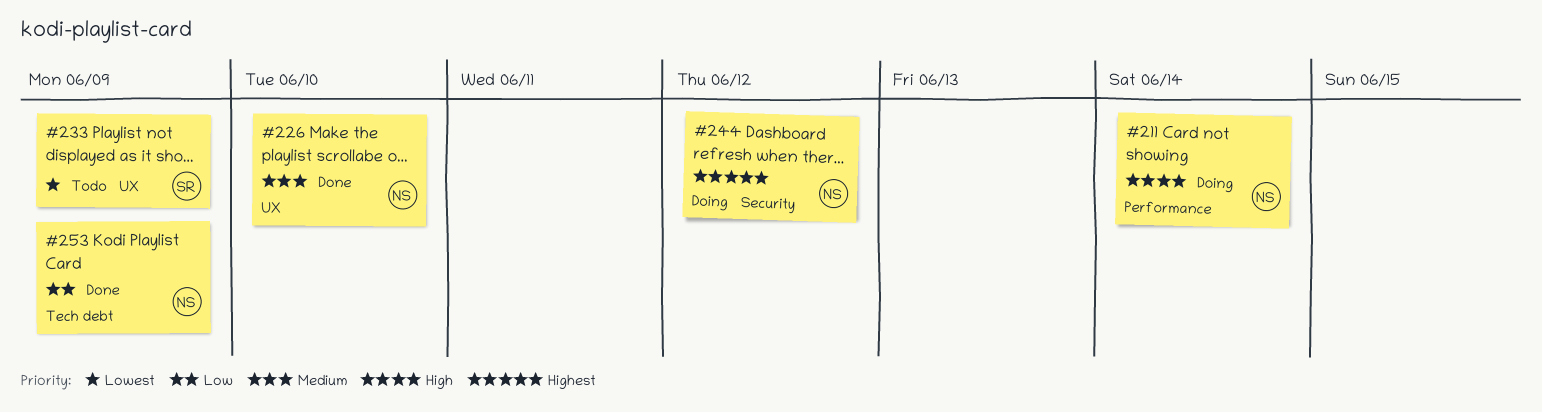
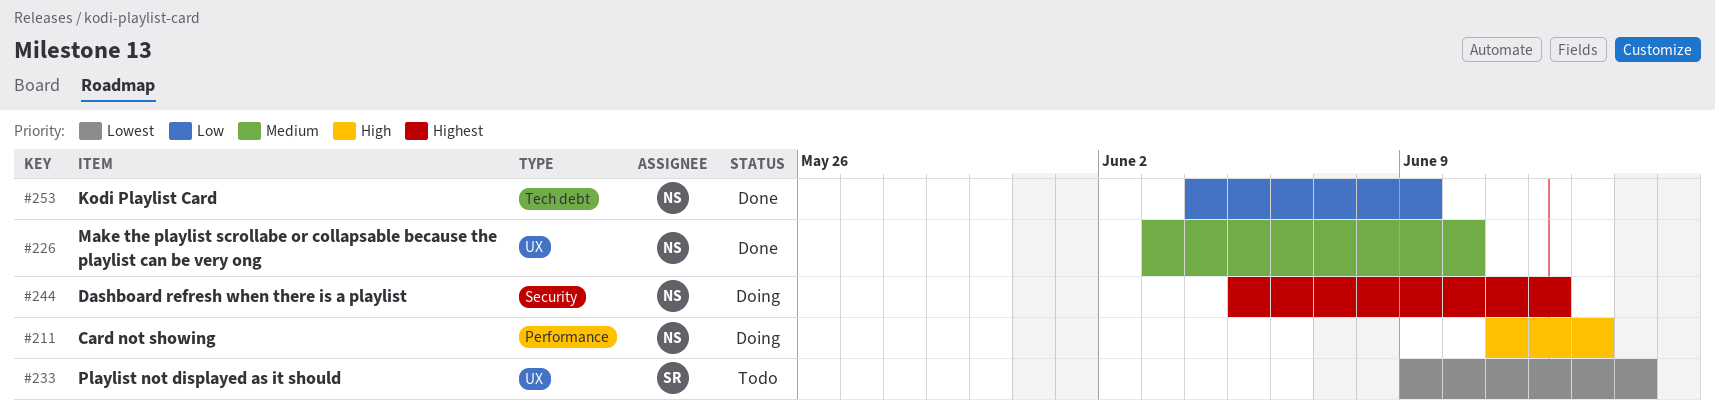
#211, due: Jun 14 -> Jun 13
#233, due: Jun 9 -> Jun 14

